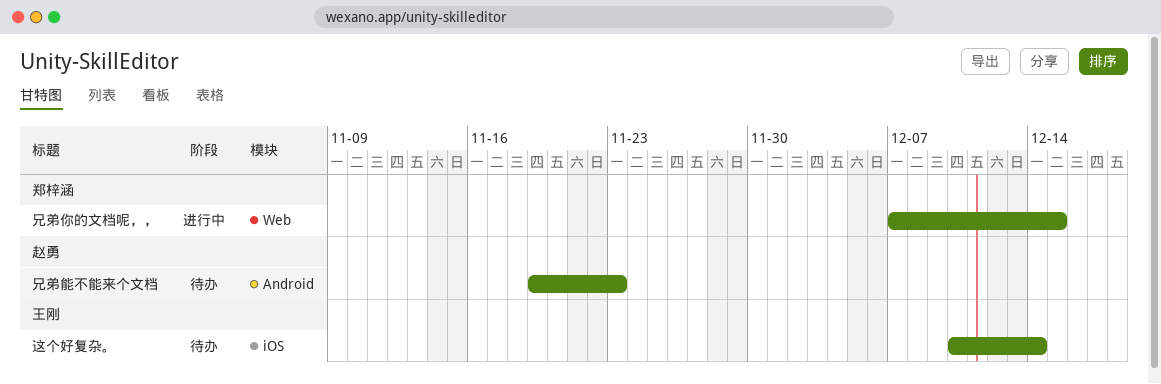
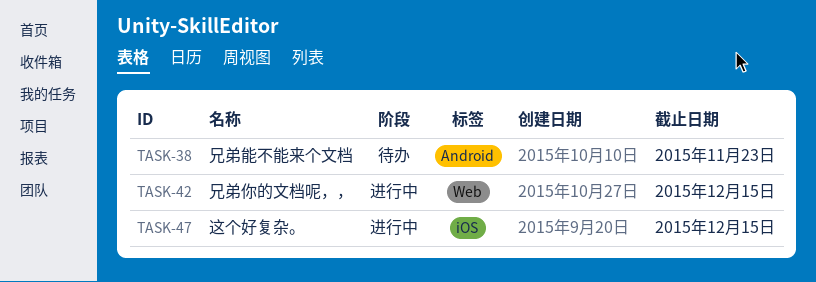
这个好复杂。, status: 待办 -> 进行中
这个好复杂。, due: Dec 14 -> Dec 15

